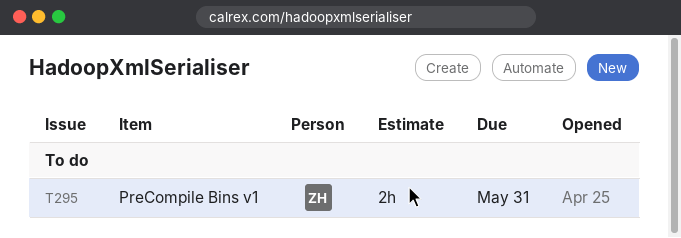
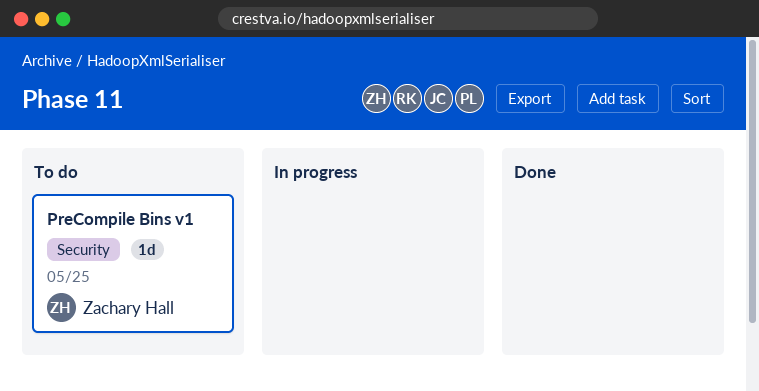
PreCompile Bins v1, estimate: 2h -> 1d
PreCompile Bins v1, due: May 31 -> May 25

